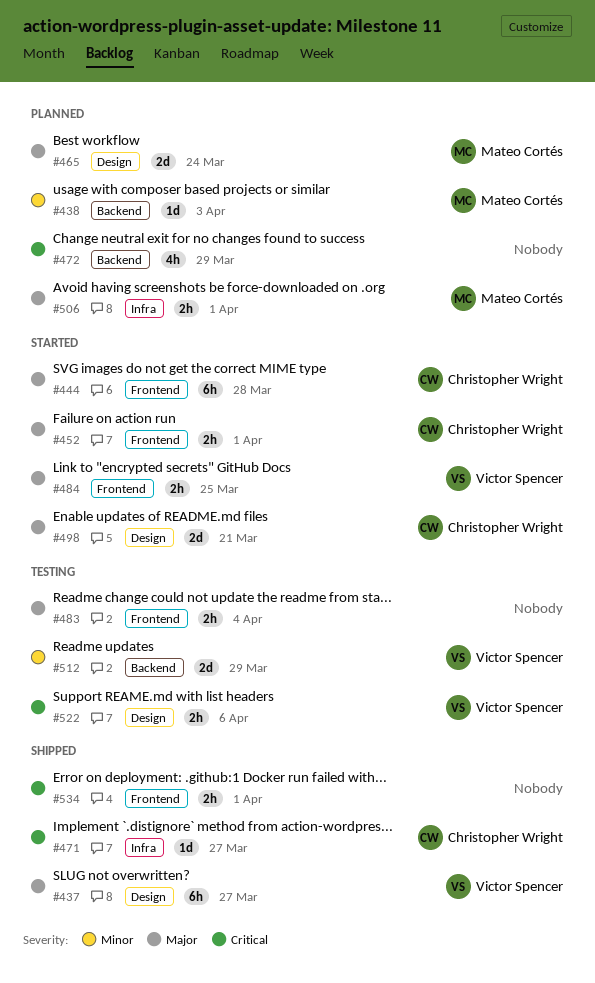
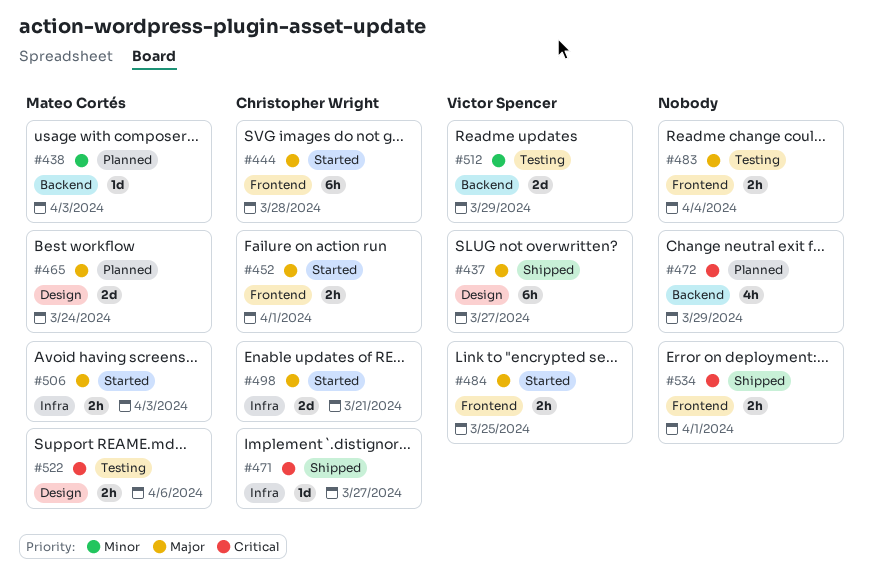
#498, label: Design -> Infra
#506, status: Planned -> Started
#506, due: Apr 1 -> Apr 3
#522, owner: Victor Spencer -> Mateo Cortés

